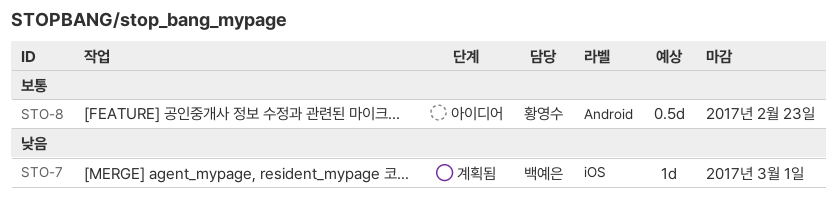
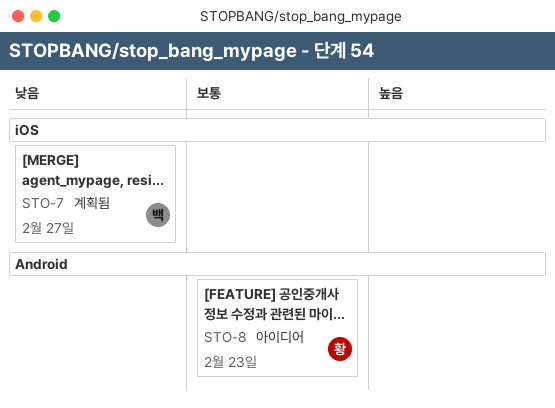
STO-7, due: Mar 1 -> Feb 27

